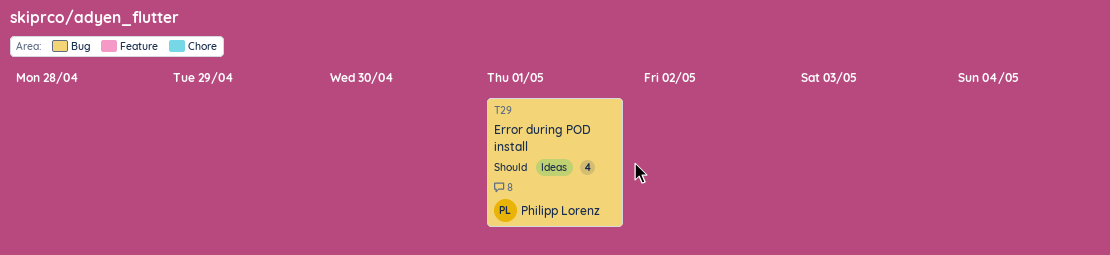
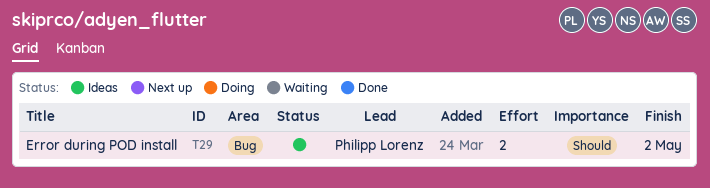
T29, estimate: 4 -> 2
T29, due: May 1 -> May 2

